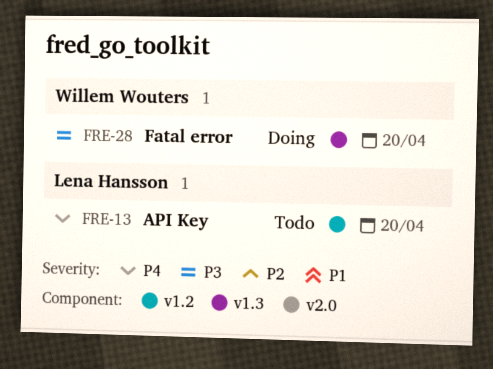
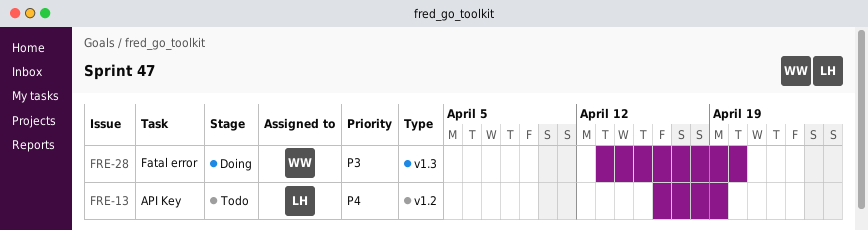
FRE-13, due: Apr 20 -> Apr 19

